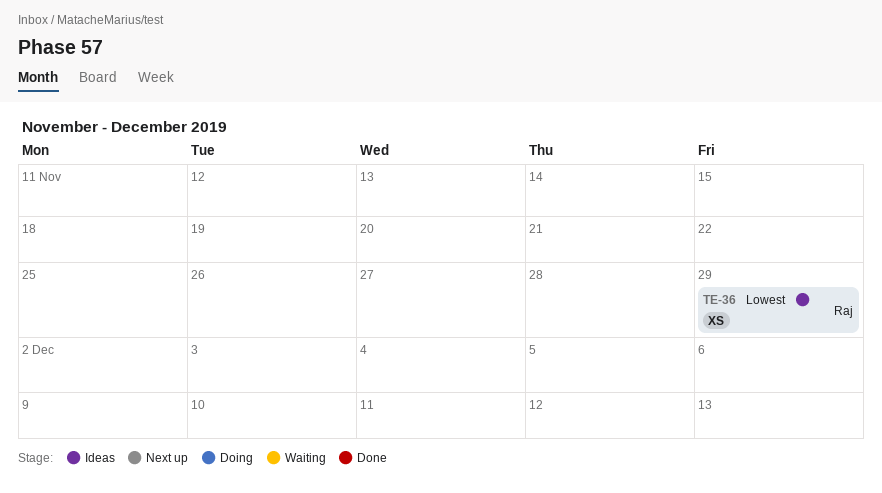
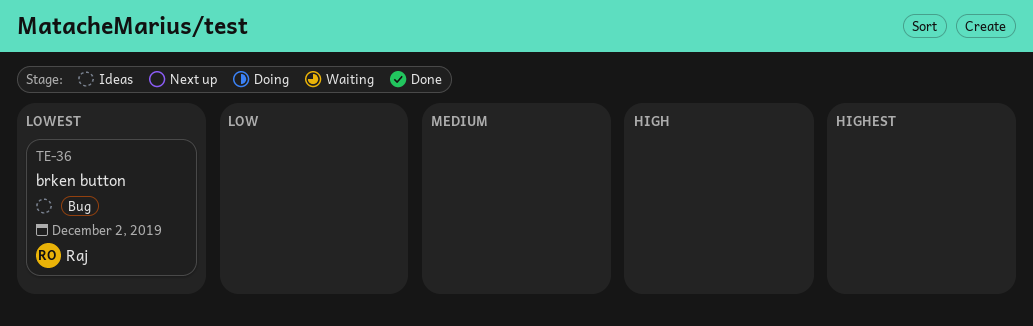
TE-36, due: Nov 29 -> Dec 2

